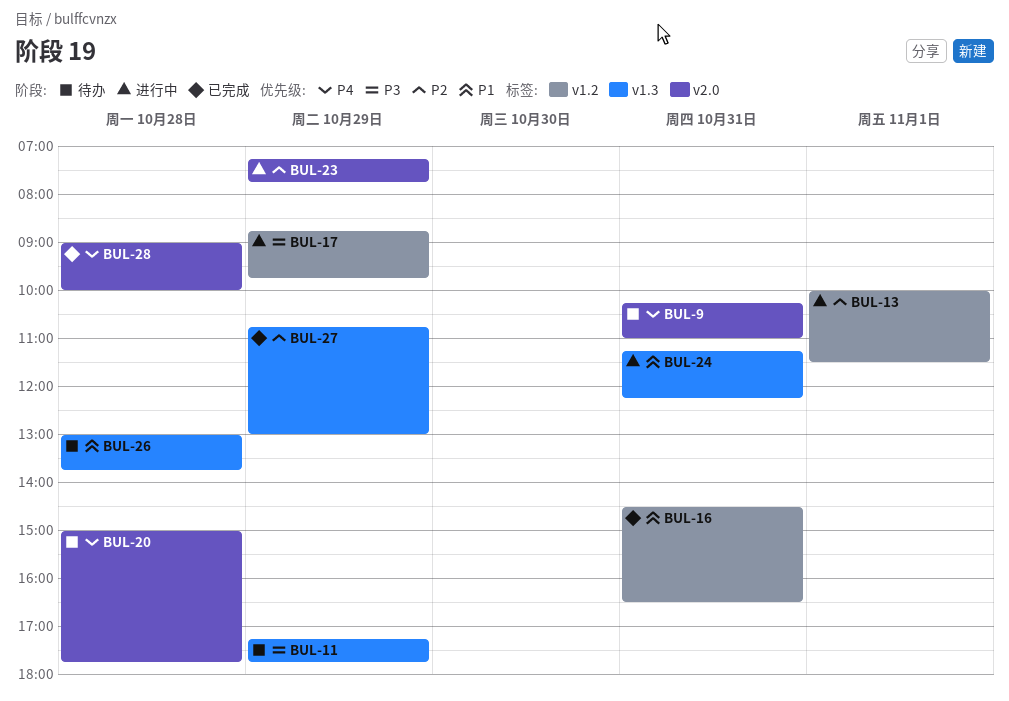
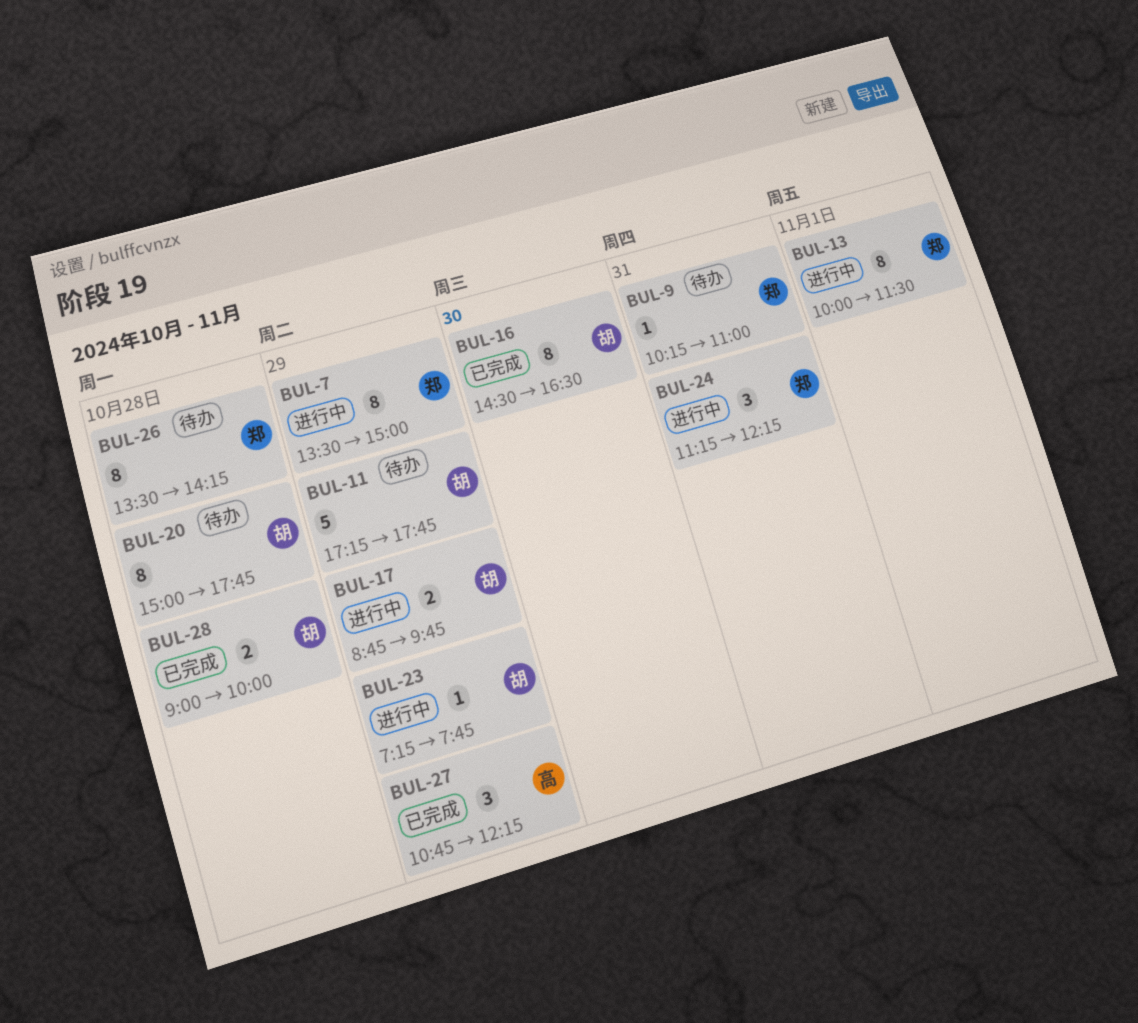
BUL-7: none -> present
BUL-16, day: Oct 31 -> Oct 30
BUL-26, begins: 13:00 -> 13:30
BUL-26, ends: 13:45 -> 14:15
BUL-27, ends: 13:00 -> 12:15

